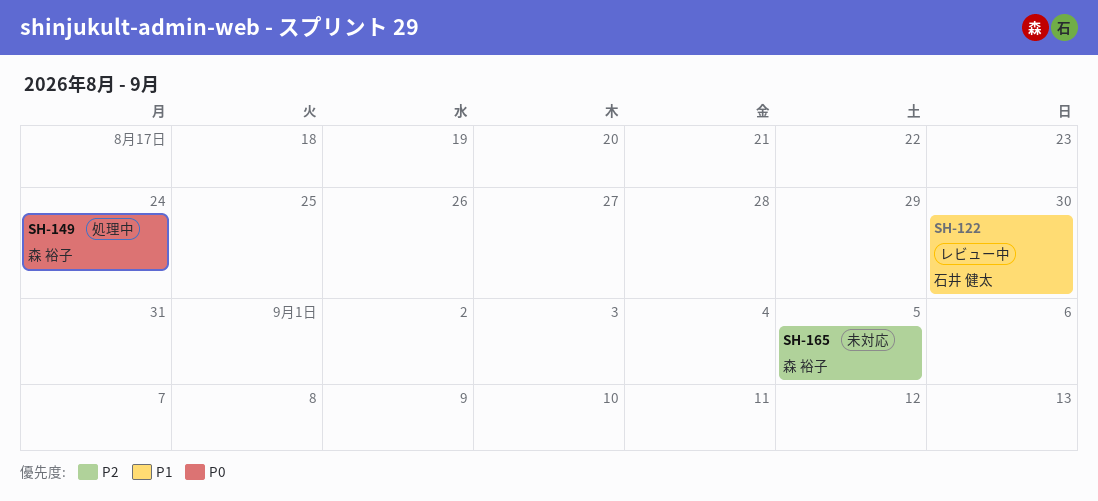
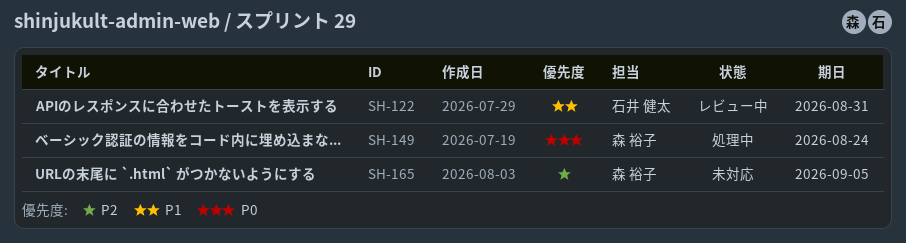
SH-122, due: Aug 30 -> Aug 31

